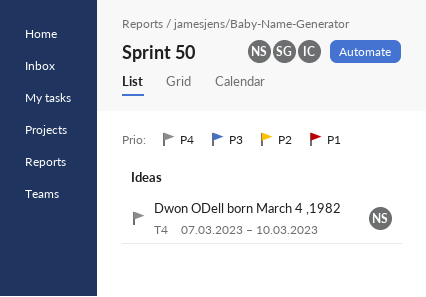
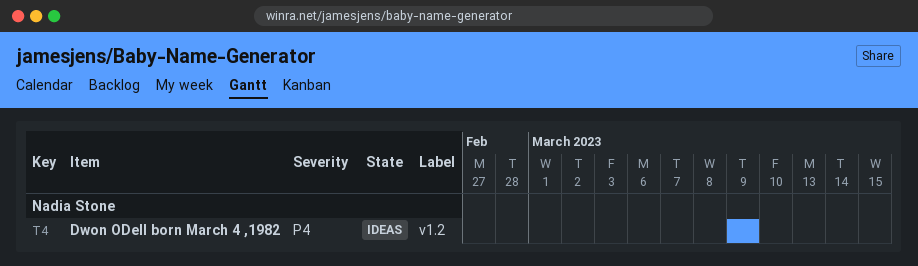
T4, start: Mar 7 -> Mar 9
T4, due: Mar 10 -> Mar 9

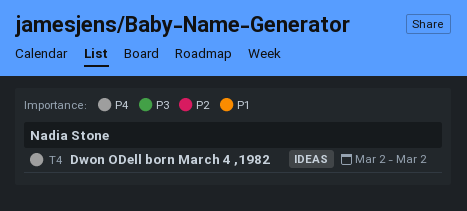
T4, start: Mar 9 -> Mar 2
T4, due: Mar 9 -> Mar 2

